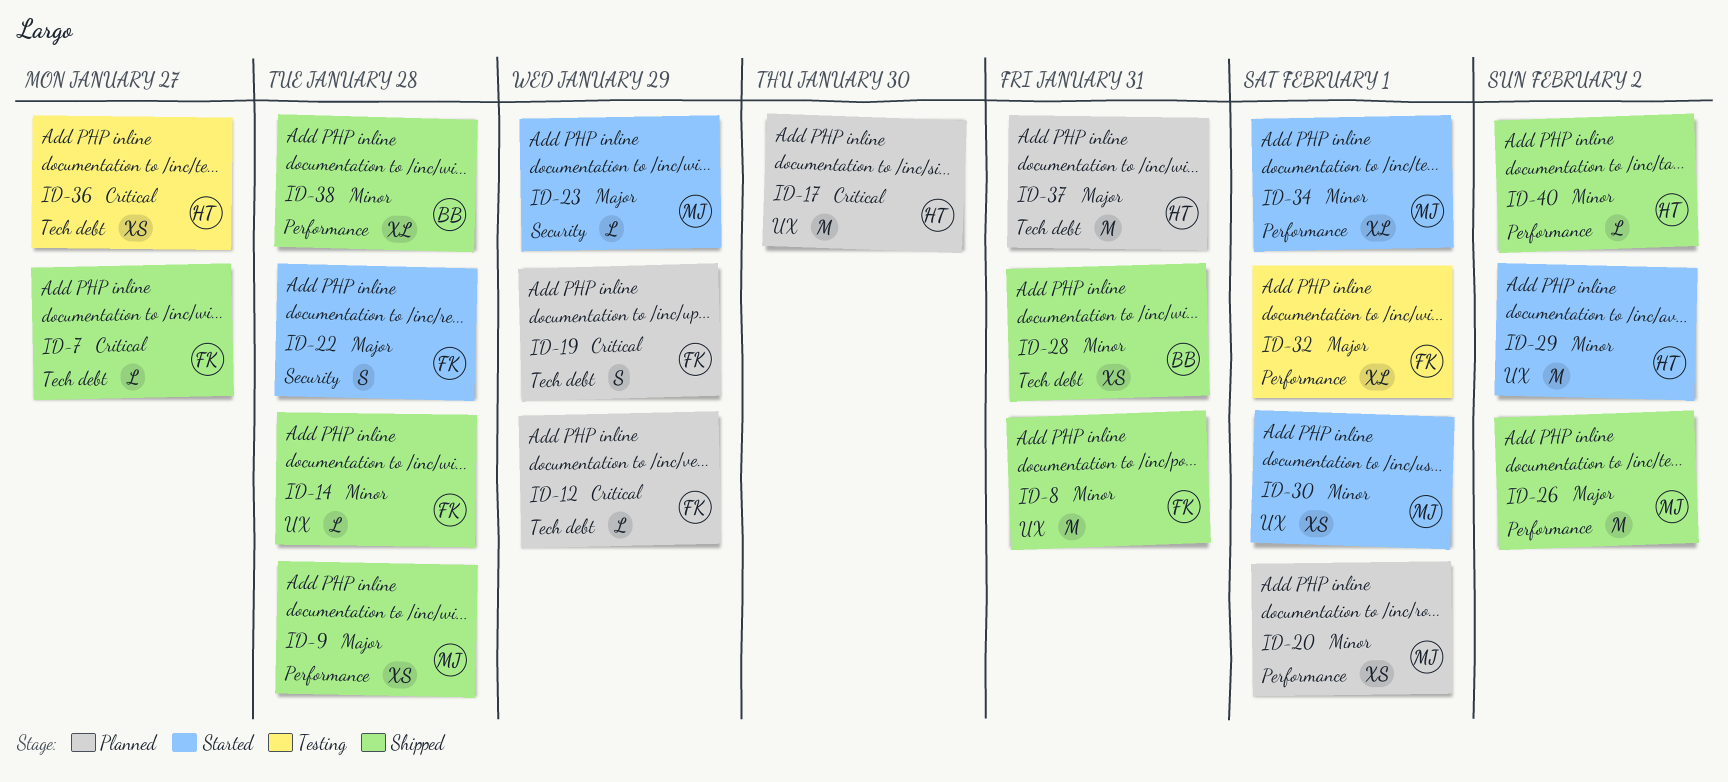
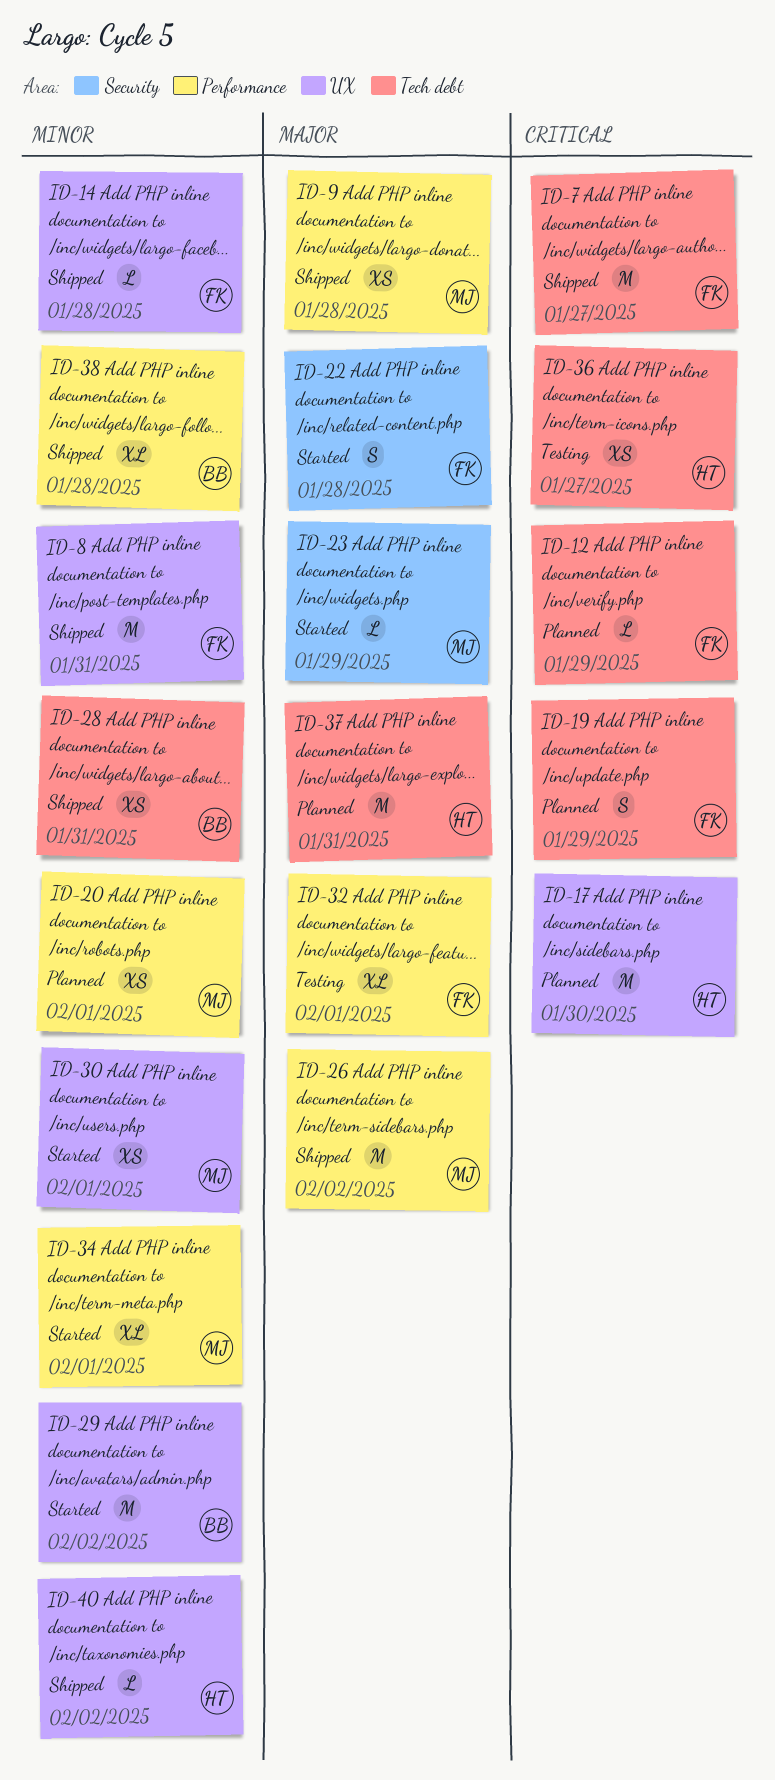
ID-7, estimate: L -> M
ID-29, owner: HT -> BB
ID-40, label: Performance -> UX

